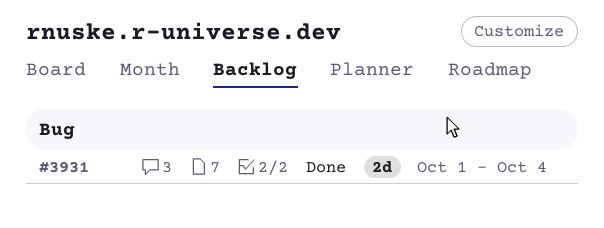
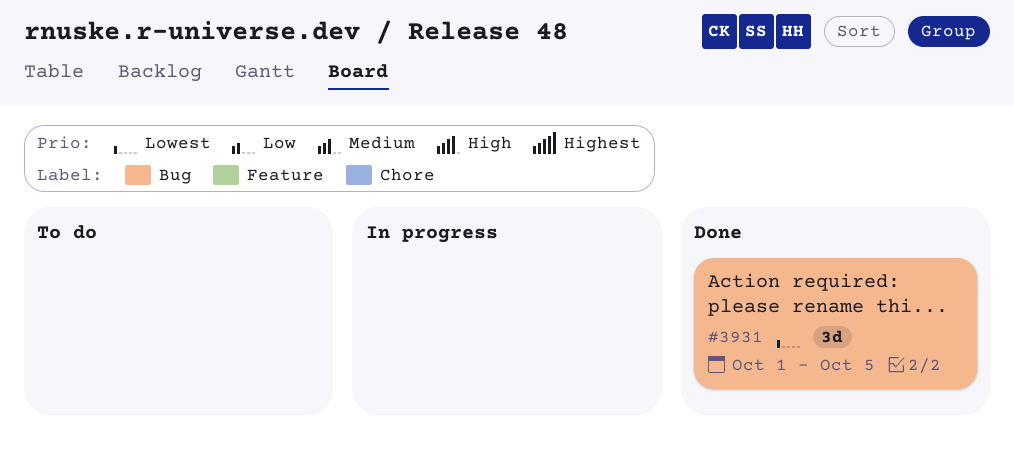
#3931, estimate: 2d -> 3d
#3931, due: Oct 4 -> Oct 5

